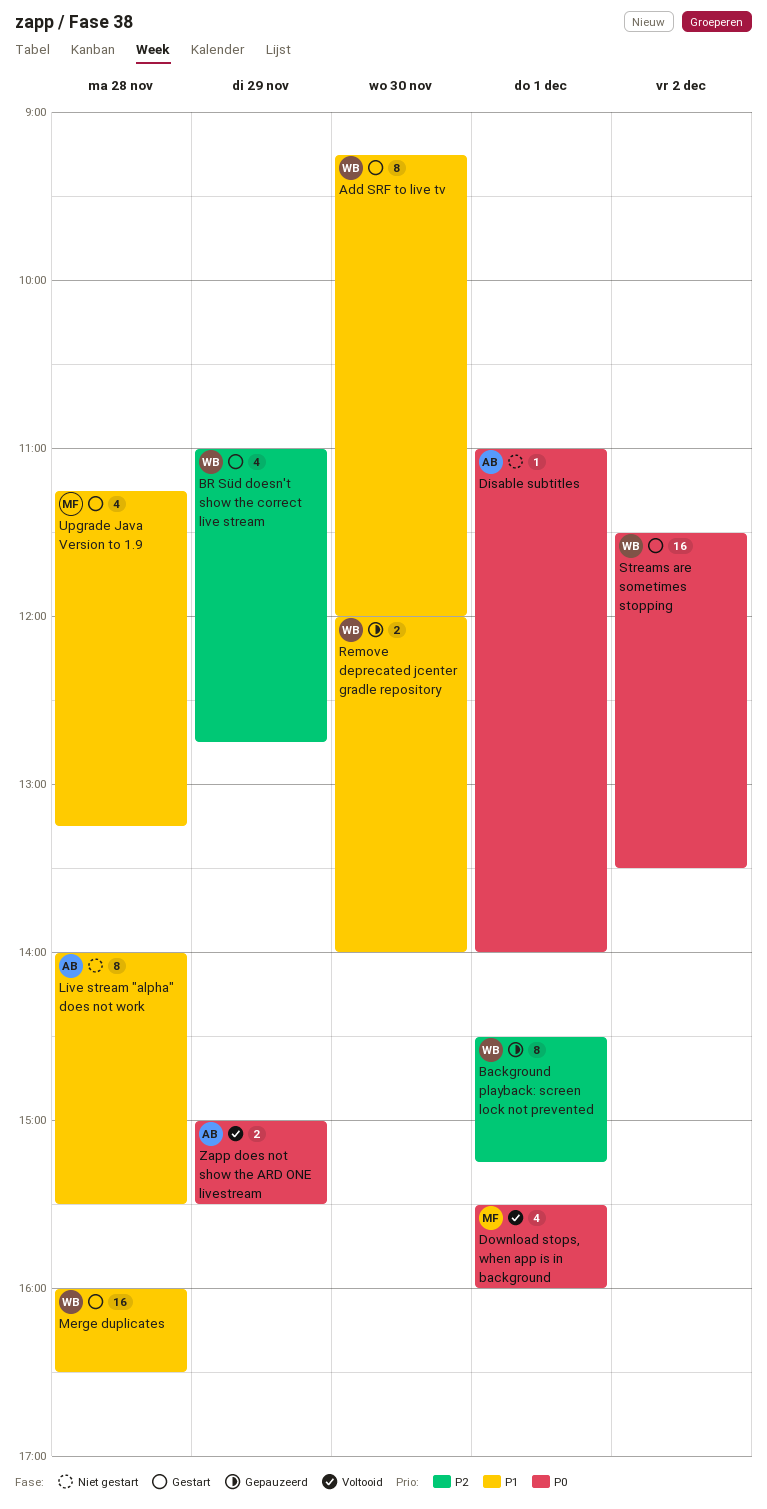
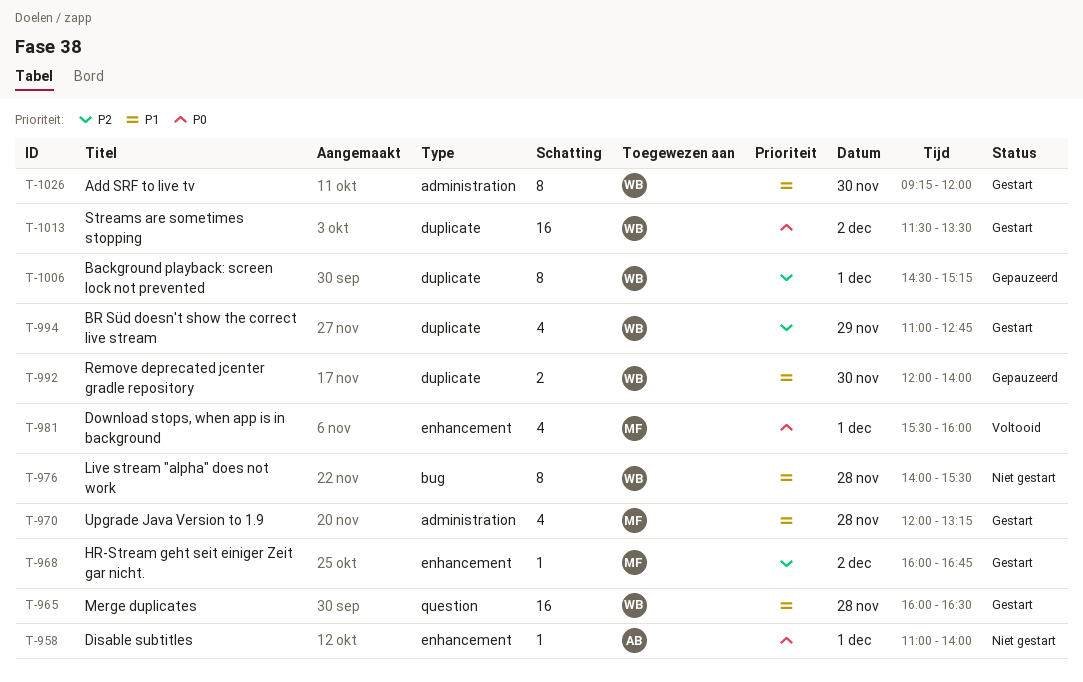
HR-Stream geht seit einiger Zeit gar nicht.: none -> present
Live stream "alpha" does not work, owner: AB -> WB
Upgrade Java Version to 1.9, begins: 11:15 -> 12:00
Zapp does not show the ARD ONE livestream: present -> none

